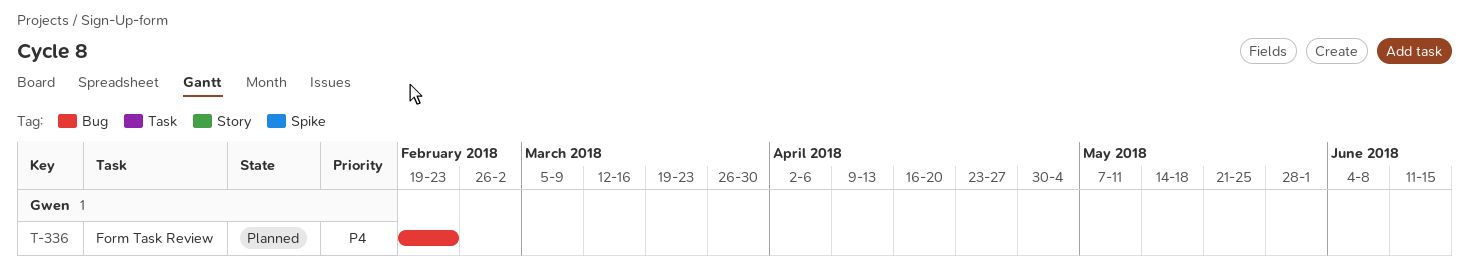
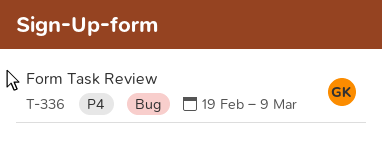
T-336, due: Feb 23 -> Mar 9

